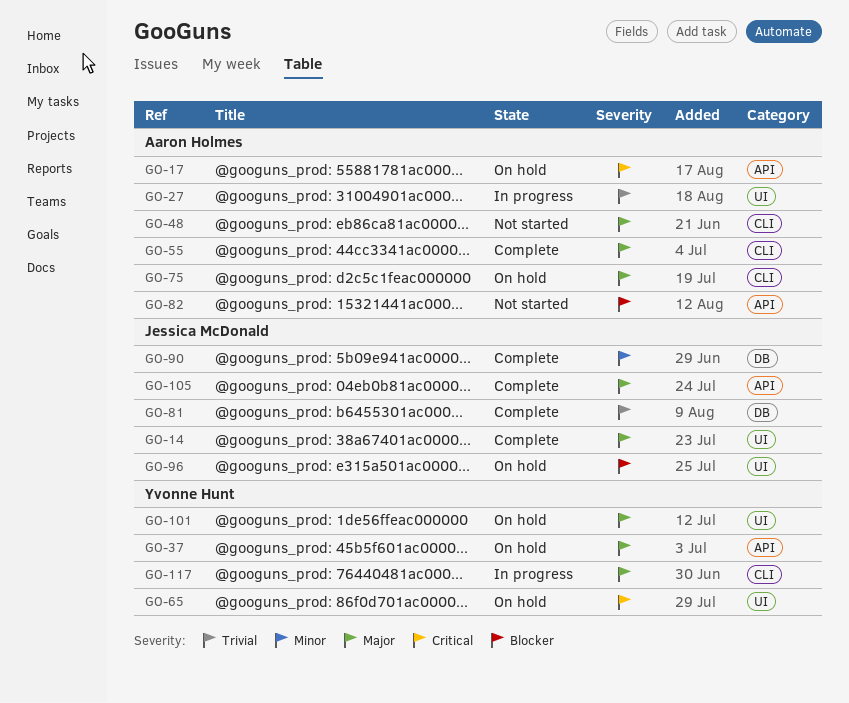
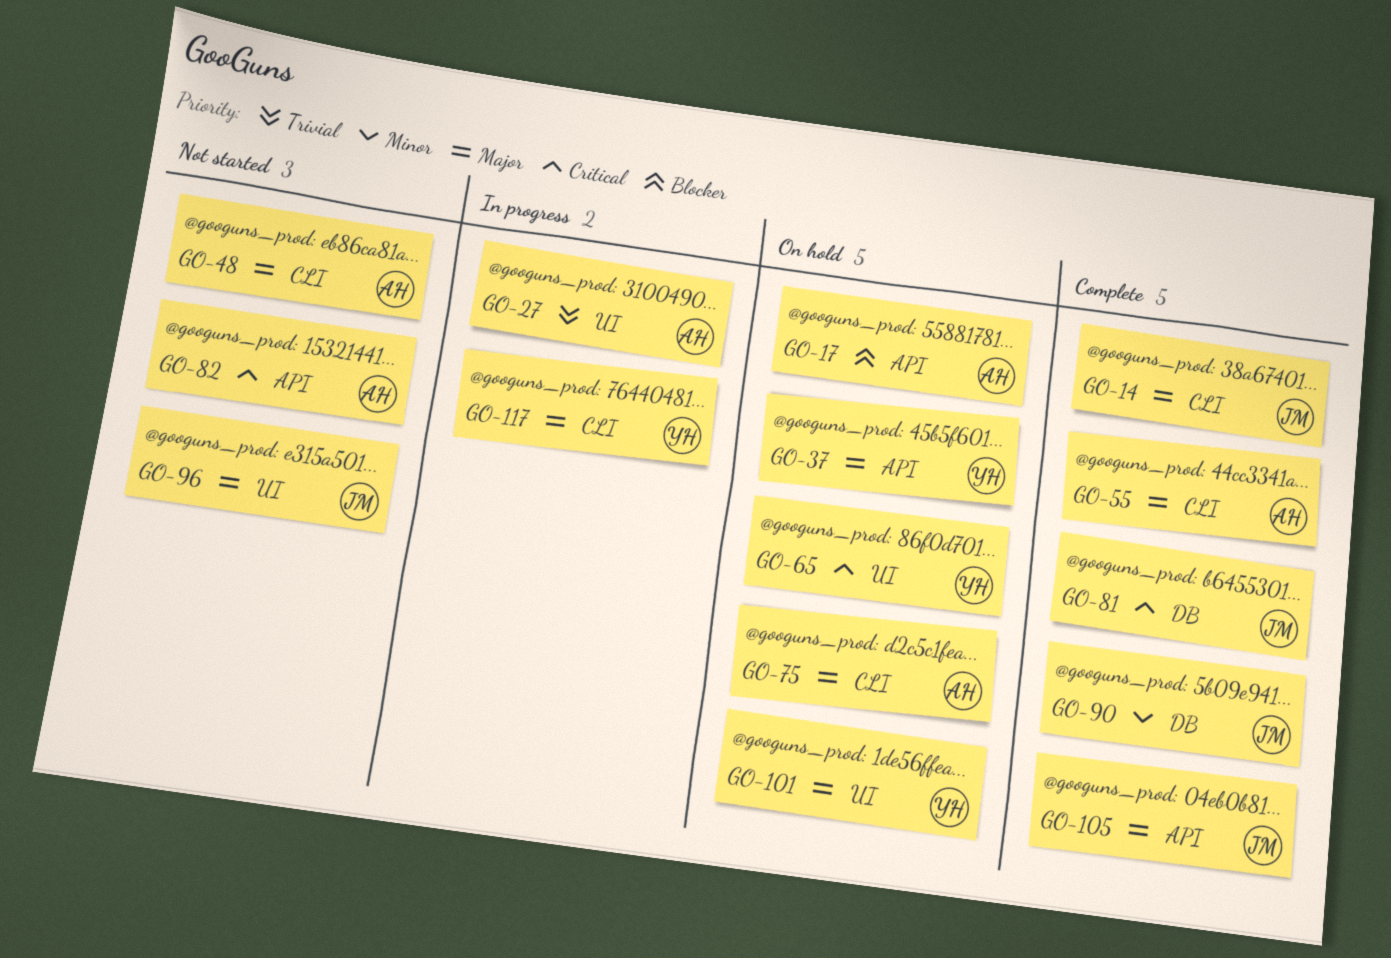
GO-14, label: UI -> CLI
GO-17, priority: Critical -> Blocker
GO-81, priority: Trivial -> Critical
GO-82, priority: Blocker -> Critical
GO-96, status: On hold -> Not started
GO-96, priority: Blocker -> Major

